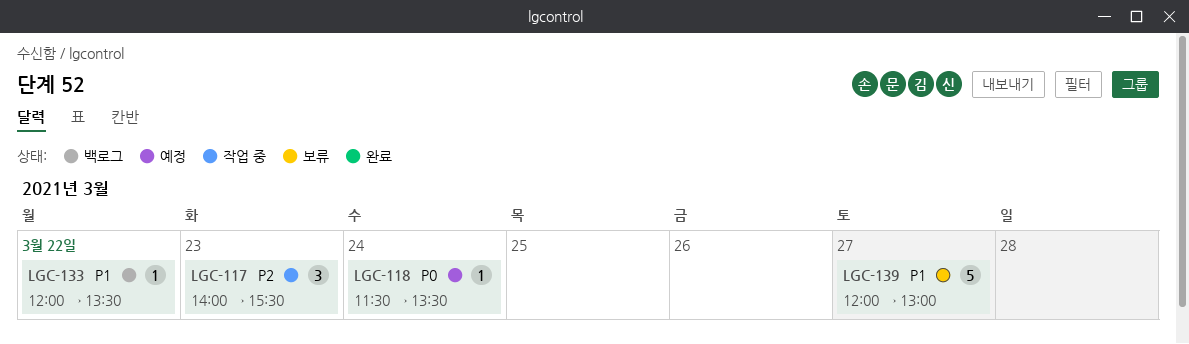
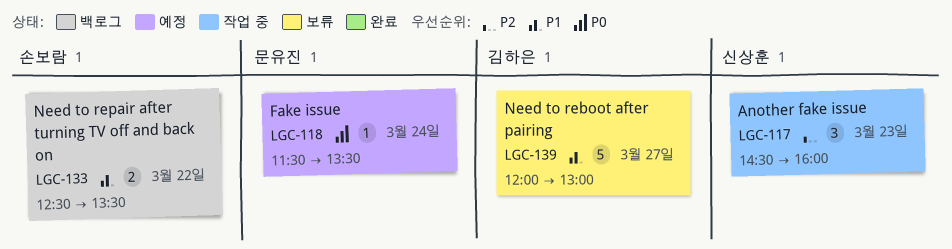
LGC-117, begins: 14:00 -> 14:30
LGC-117, ends: 15:30 -> 16:00
LGC-133, estimate: 1 -> 2
LGC-133, begins: 12:00 -> 12:30

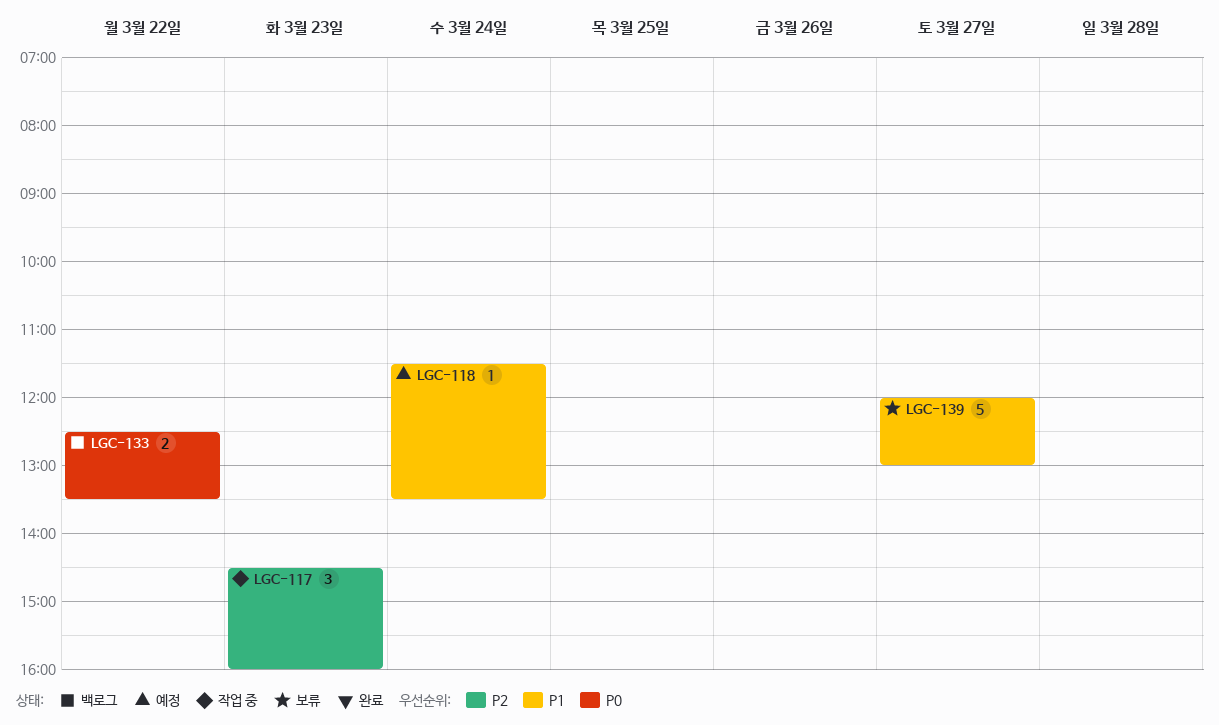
LGC-118, priority: P0 -> P1
LGC-133, priority: P1 -> P0

